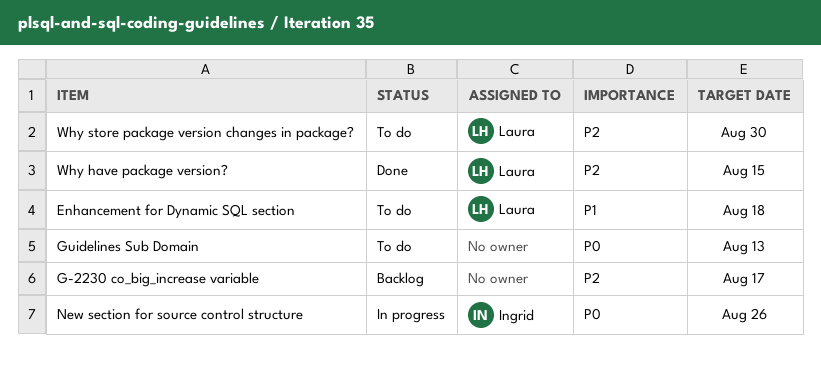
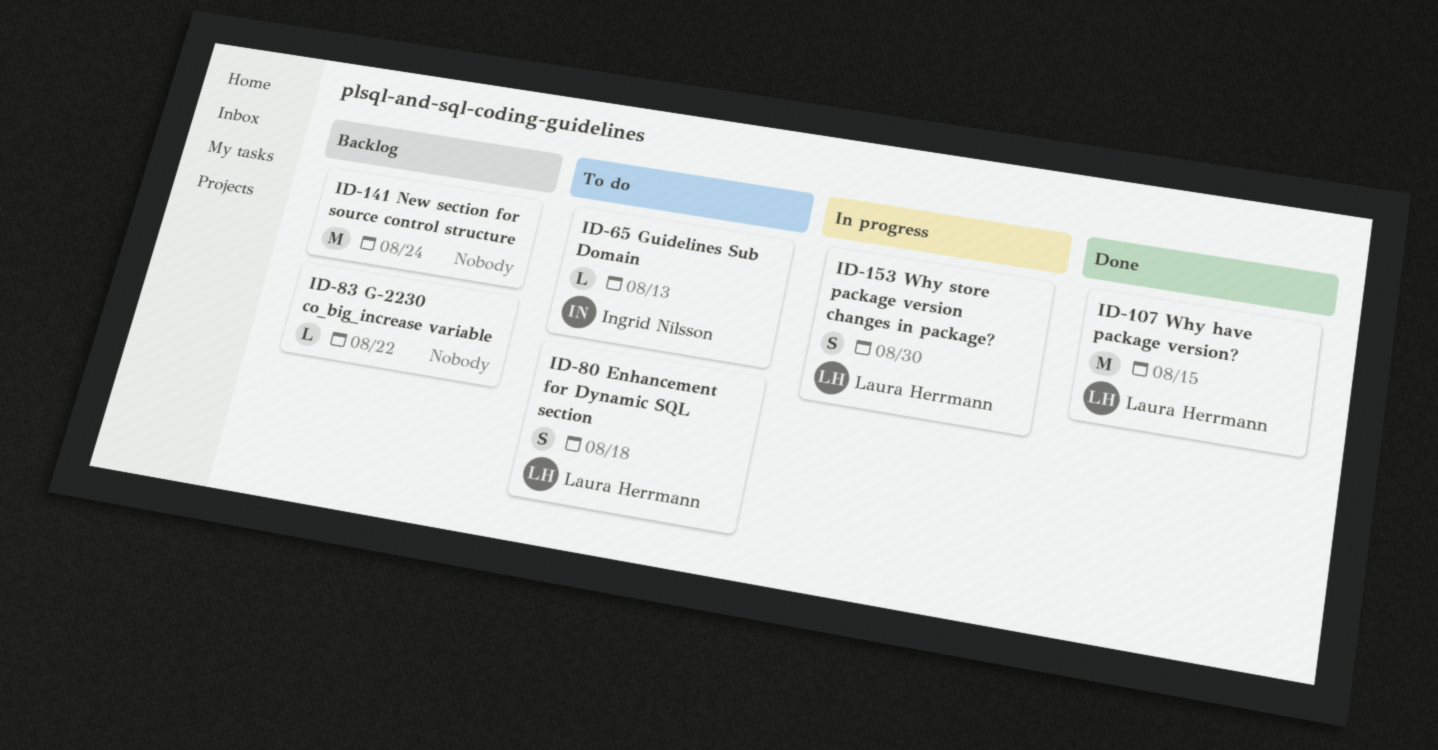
G-2230 co_big_increase variable, due: Aug 17 -> Aug 22
Guidelines Sub Domain, owner: none -> Ingrid Nilsson
New section for source control structure, status: In progress -> Backlog
New section for source control structure, owner: Ingrid Nilsson -> none
New section for source control structure, due: Aug 26 -> Aug 24
Why store package version changes in package?, status: To do -> In progress

